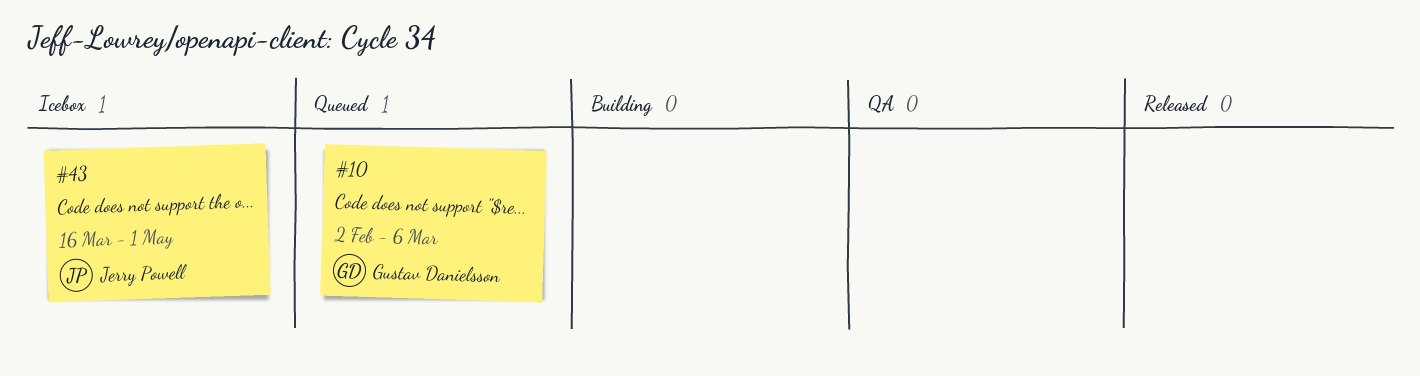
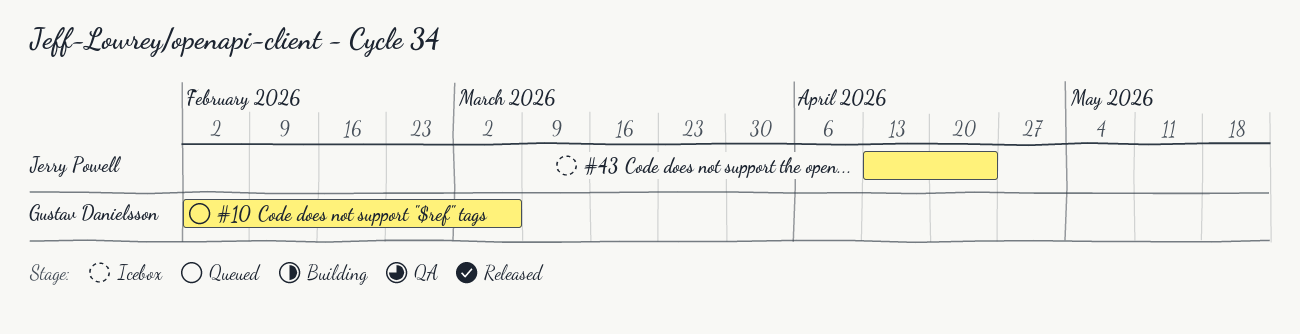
#43, start: Mar 16 -> Apr 13
#43, due: May 1 -> Apr 24

